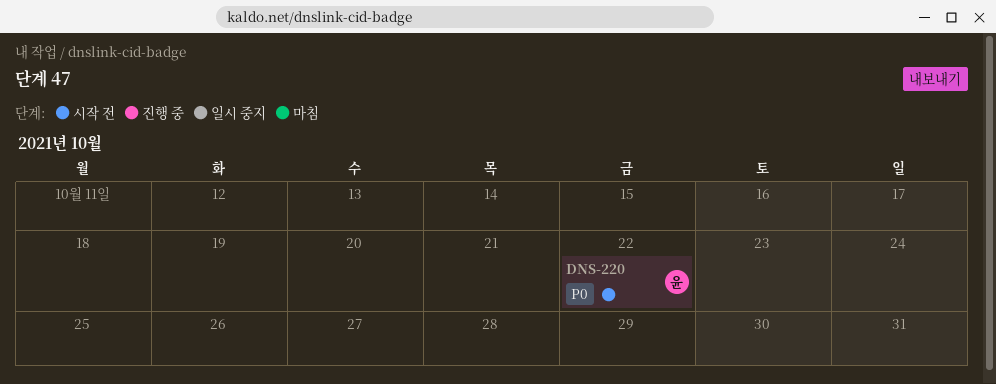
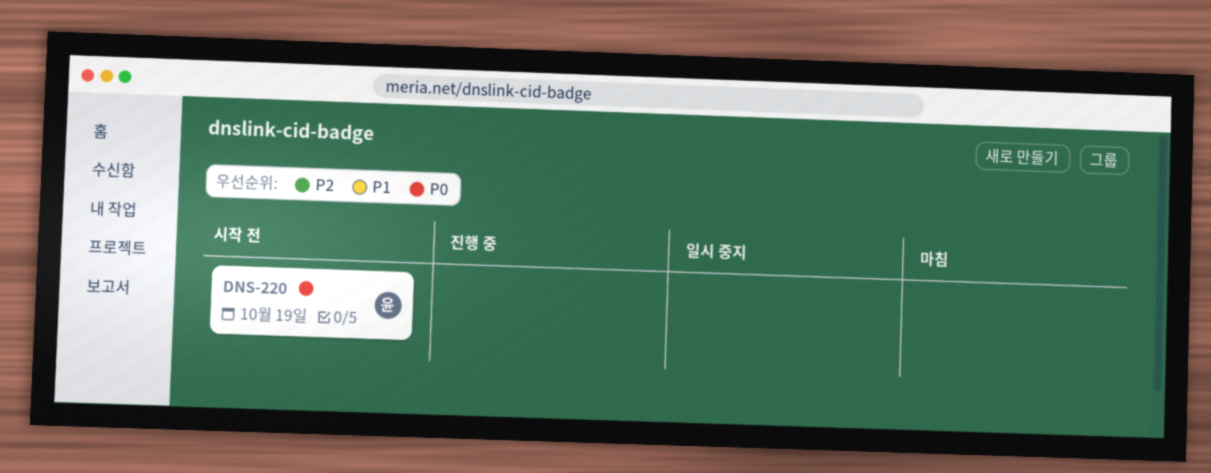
DNS-220, due: Oct 22 -> Oct 19

